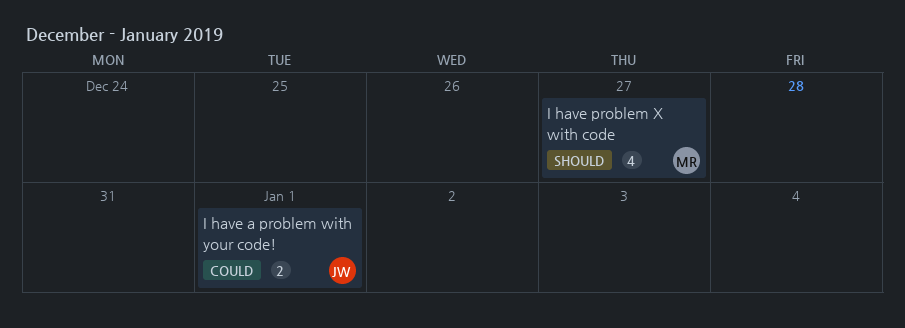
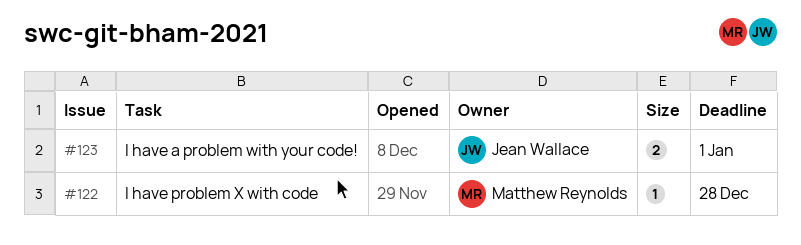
I have problem X with code, estimate: 4 -> 1
I have problem X with code, due: Dec 27 -> Dec 28

